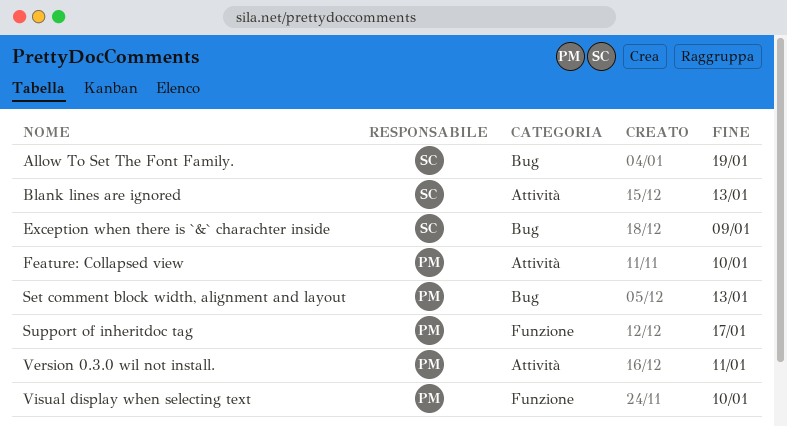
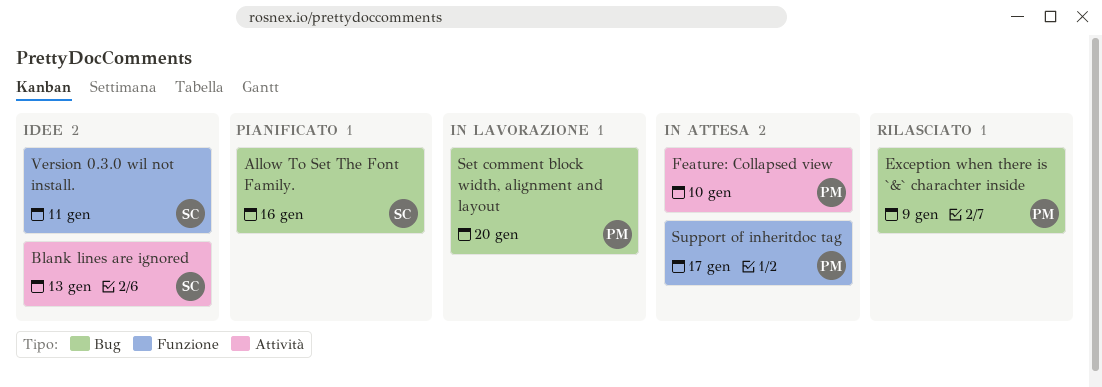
Allow To Set The Font Family., due: Jan 19 -> Jan 16
Exception when there is `&` charachter inside, owner: SC -> PM
Set comment block width, alignment and layout, due: Jan 13 -> Jan 20
Version 0.3.0 wil not install., owner: PM -> SC
Version 0.3.0 wil not install., label: Attività -> Funzione
Visual display when selecting text: present -> none

